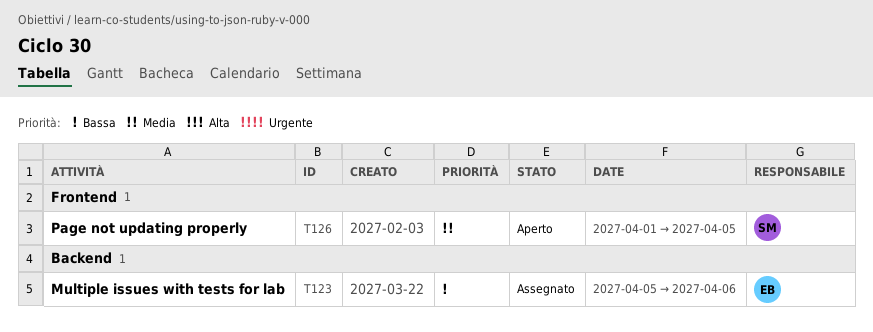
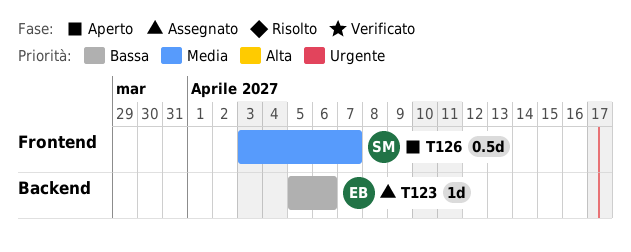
T126, start: Apr 1 -> Apr 3
T126, due: Apr 5 -> Apr 7

